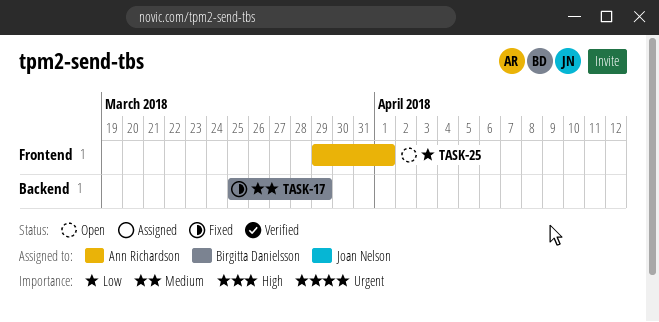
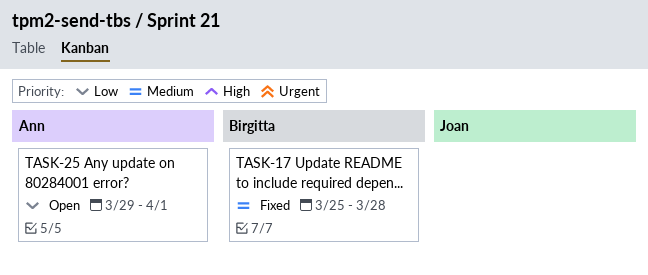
TASK-17, due: Mar 29 -> Mar 28

